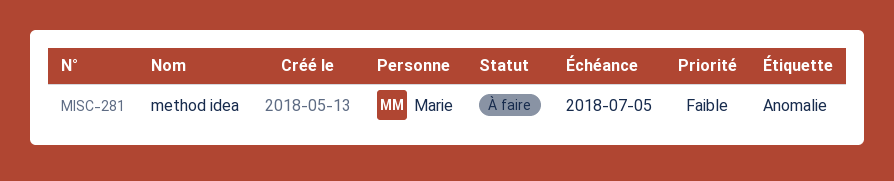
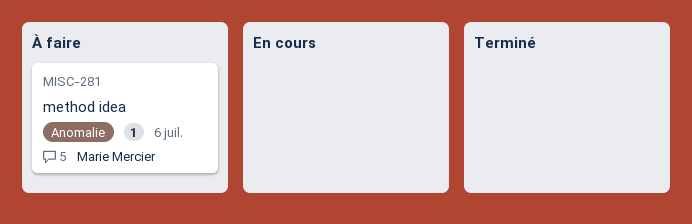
MISC-281, due: Jul 5 -> Jul 6

